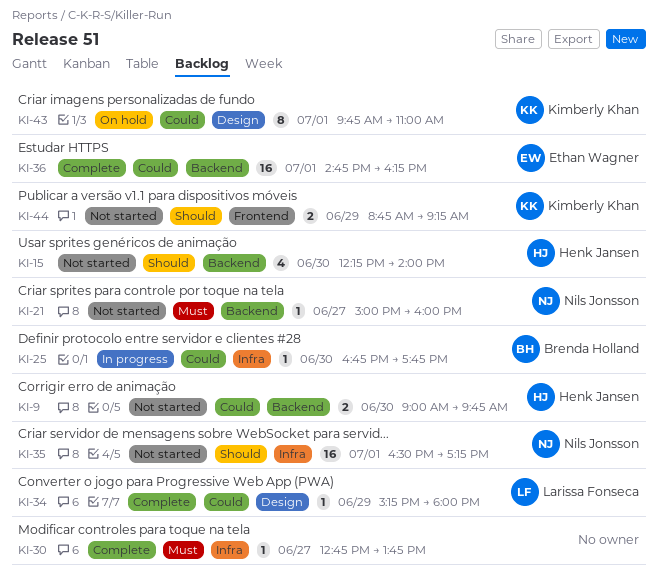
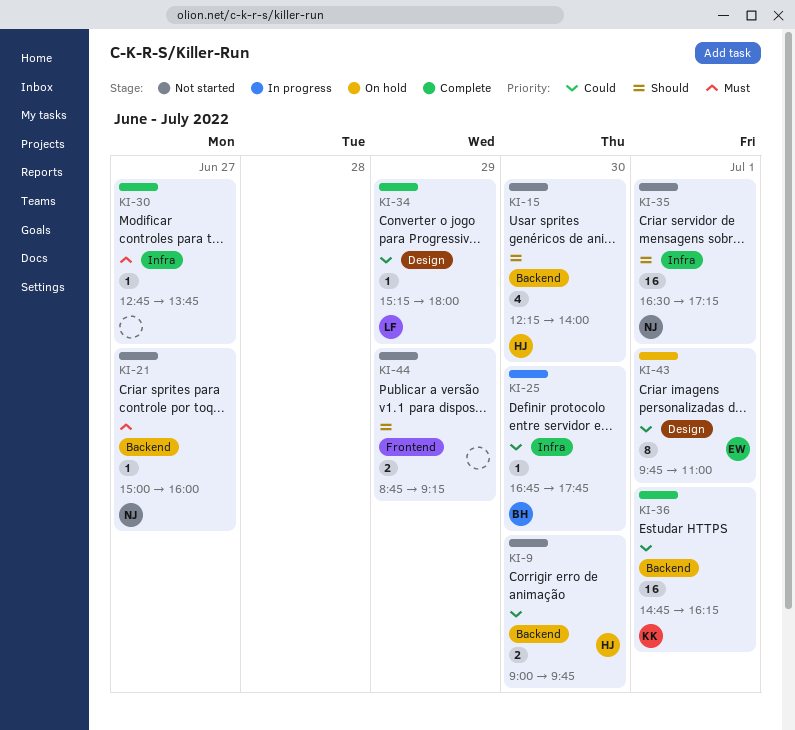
KI-36, owner: Ethan Wagner -> Kimberly Khan
KI-43, owner: Kimberly Khan -> Ethan Wagner
KI-44, owner: Kimberly Khan -> none

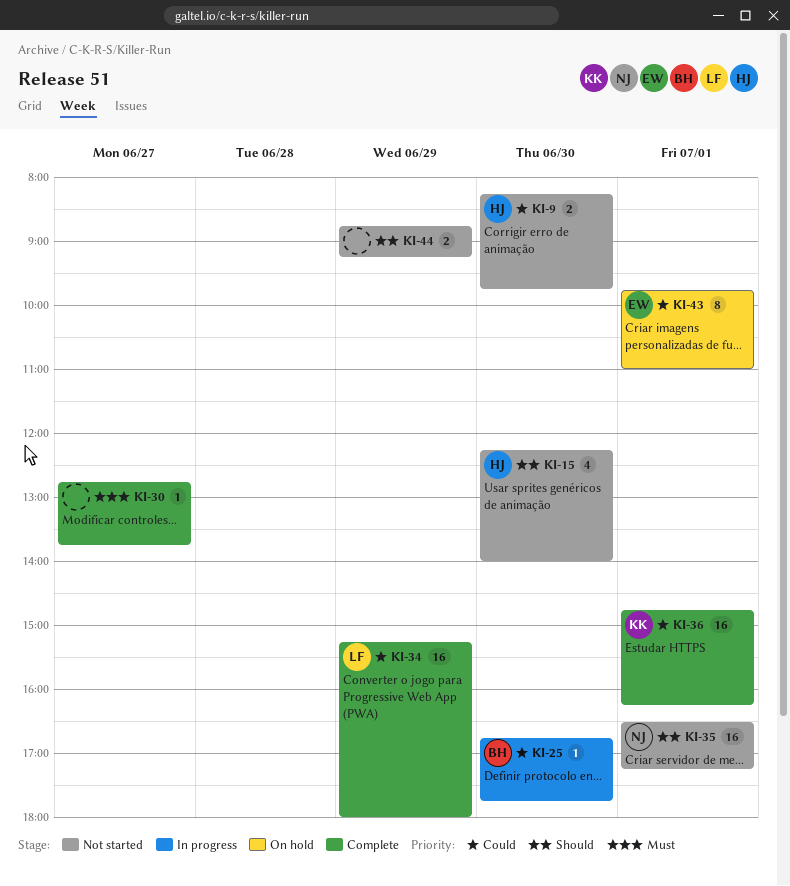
KI-9, begins: 09:00 -> 08:15
KI-21: present -> none
KI-34, estimate: 1 -> 16

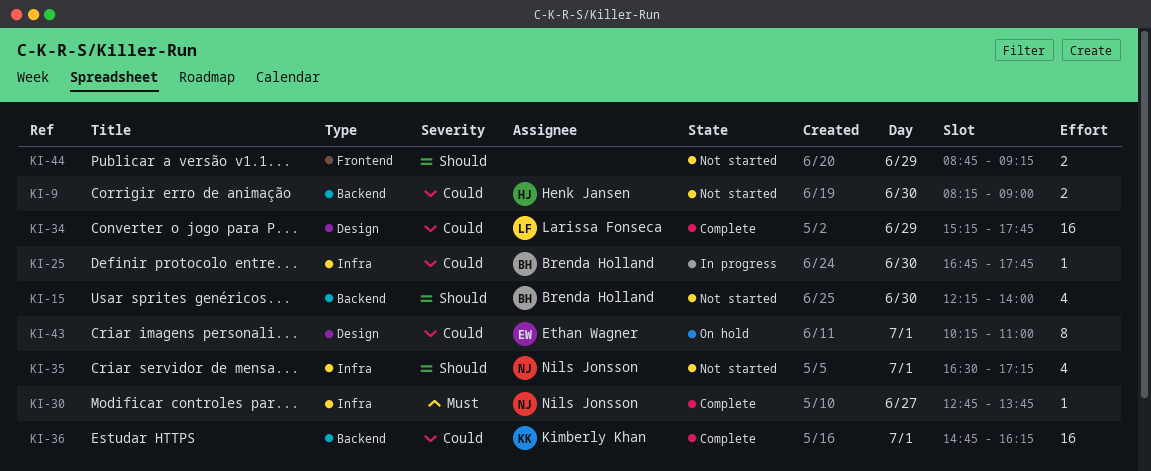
KI-9, ends: 09:45 -> 09:00
KI-15, owner: Henk Jansen -> Brenda Holland
KI-30, owner: none -> Nils Jonsson
KI-34, ends: 18:00 -> 17:45
KI-35, estimate: 16 -> 4
KI-43, begins: 09:45 -> 10:15

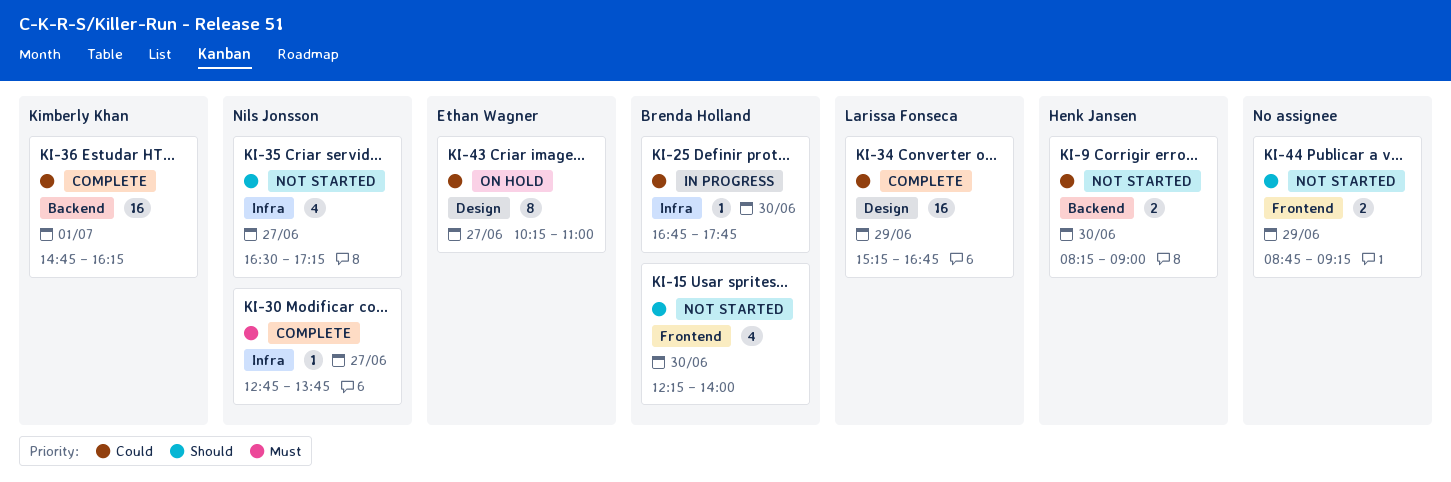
KI-15, label: Backend -> Frontend
KI-34, ends: 17:45 -> 16:45
KI-35, day: Jul 1 -> Jun 27
KI-43, day: Jul 1 -> Jun 27

